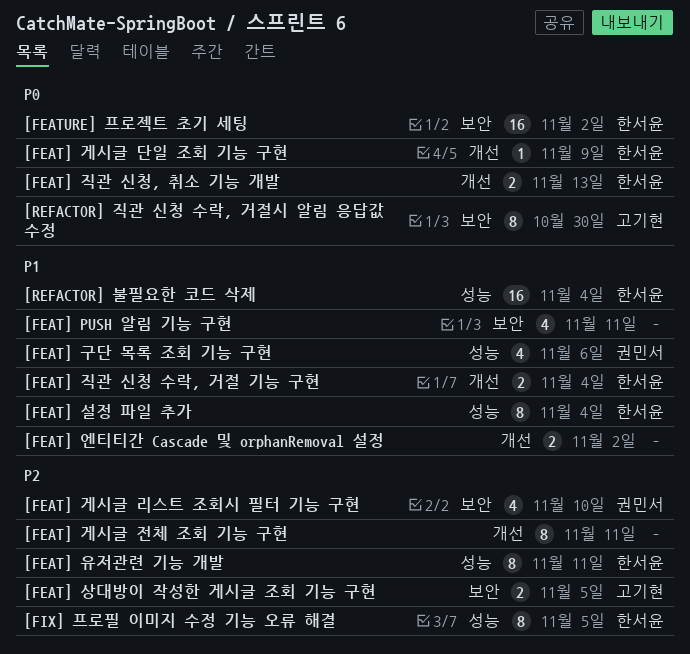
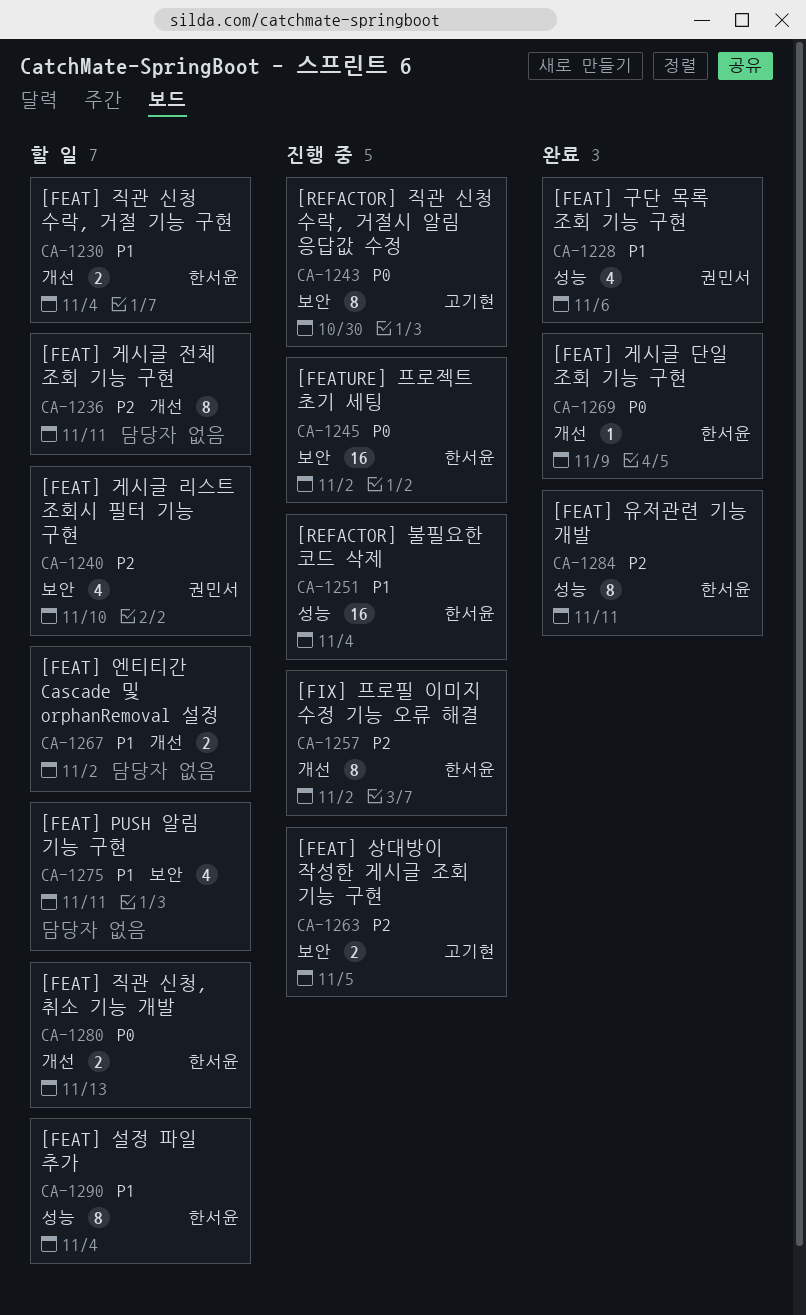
[FIX] 프로필 이미지 수정 기능 오류 해결, label: 성능 -> 개선
[FIX] 프로필 이미지 수정 기능 오류 해결, due: Nov 5 -> Nov 2

